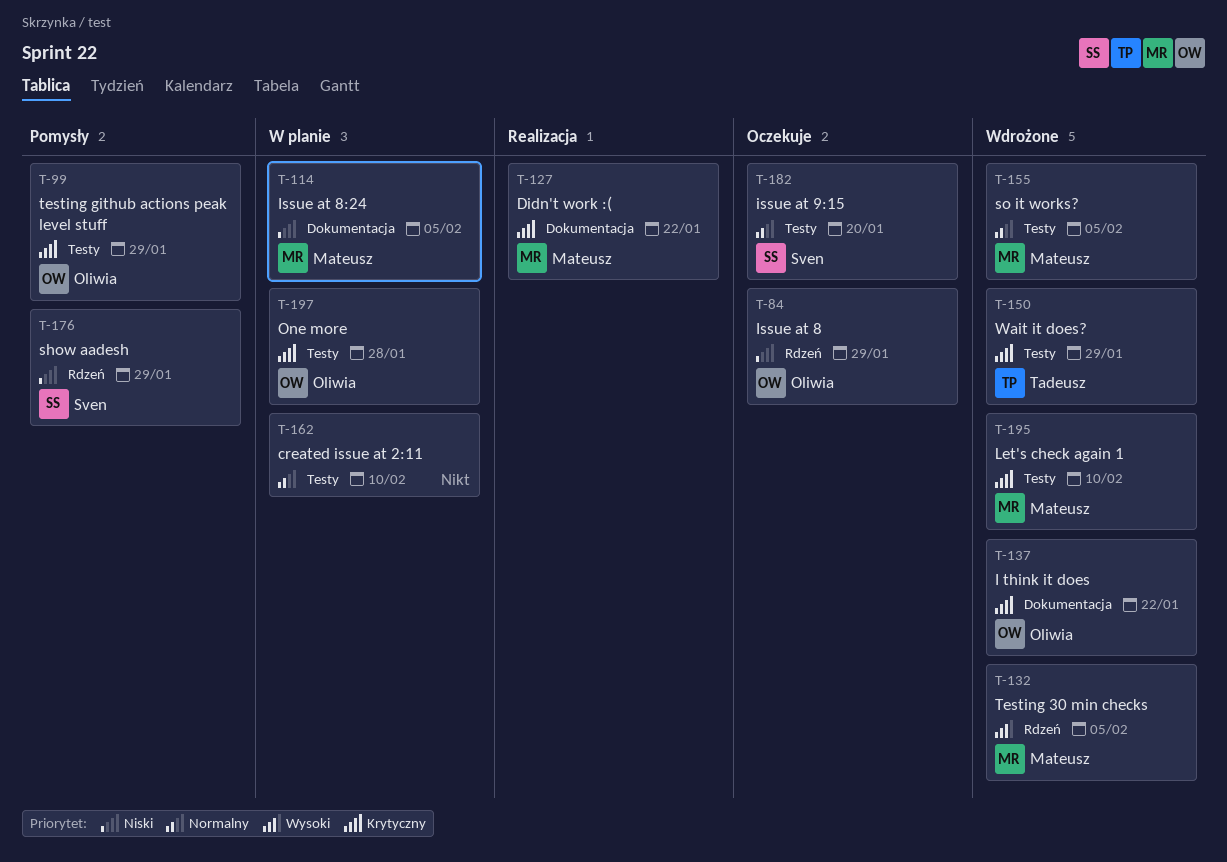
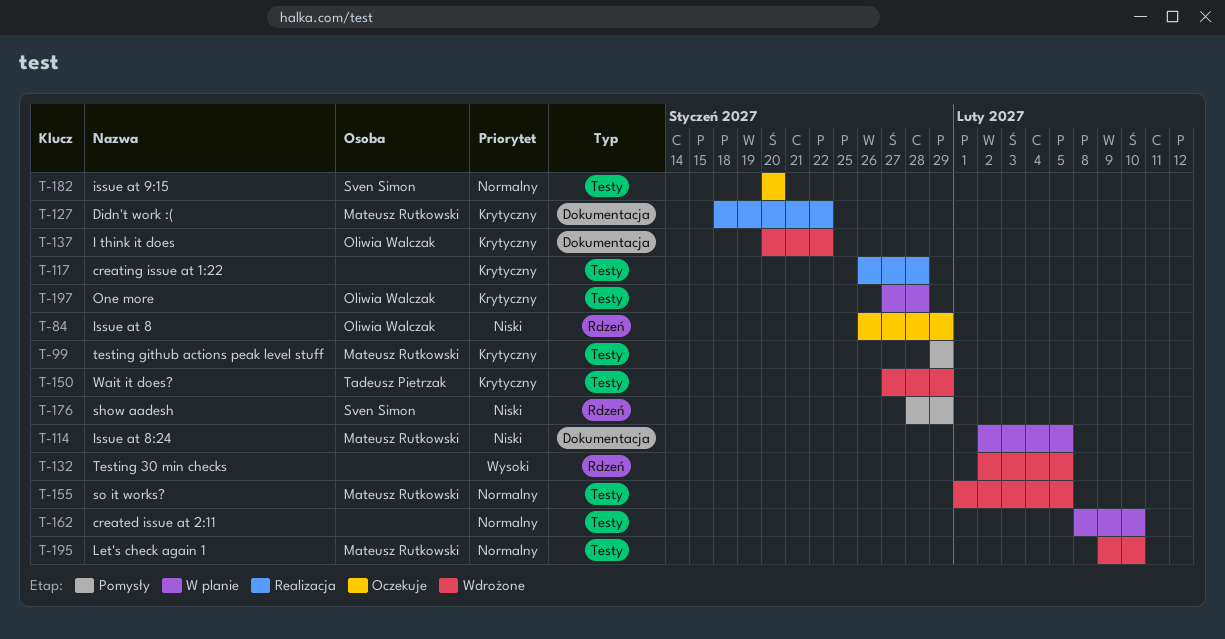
T-99, owner: Oliwia Walczak -> Mateusz Rutkowski
T-117: none -> present
T-132, owner: Mateusz Rutkowski -> none
T-195, priority: Krytyczny -> Normalny

